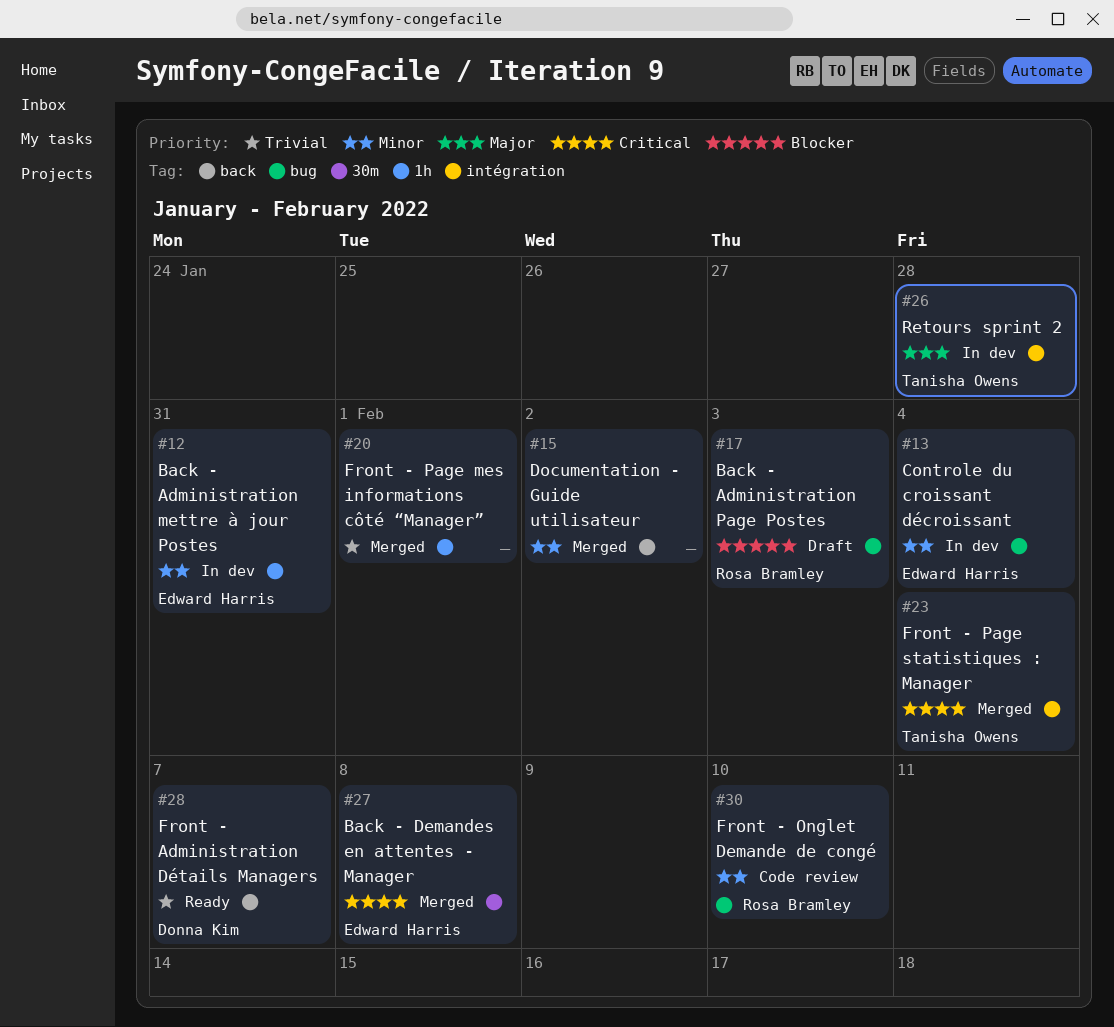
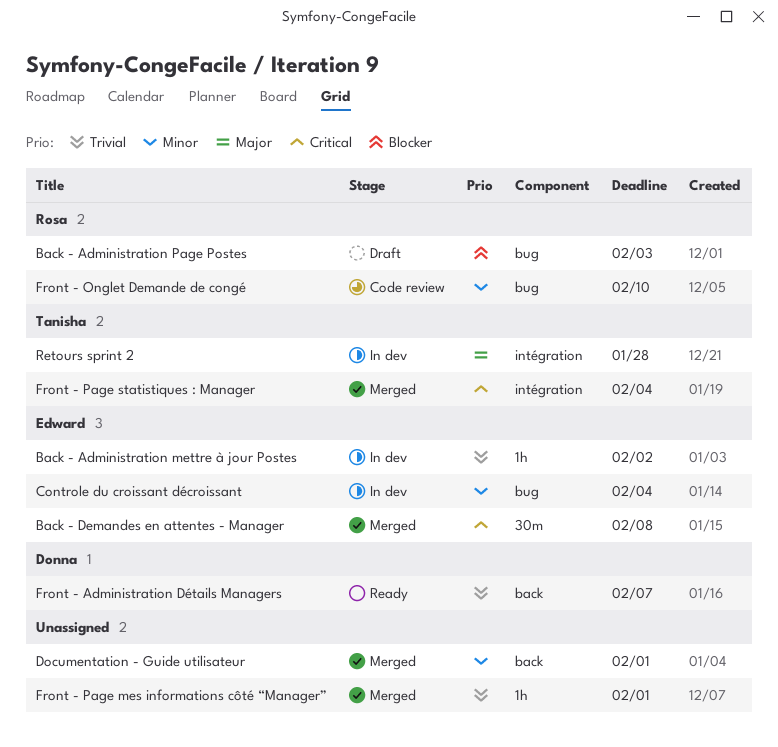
Back - Administration mettre à jour Postes, priority: Minor -> Trivial
Back - Administration mettre à jour Postes, due: Jan 31 -> Feb 2
Documentation - Guide utilisateur, due: Feb 2 -> Feb 1

